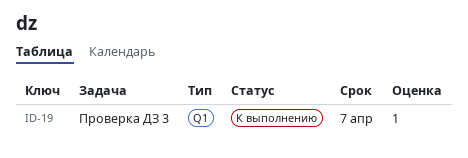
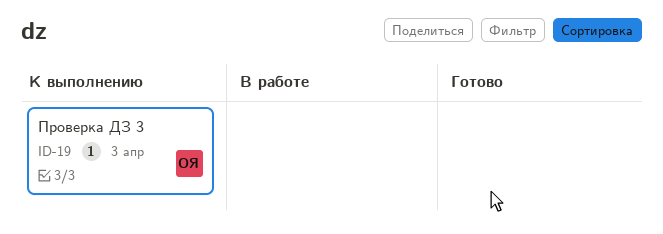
ID-19, due: Apr 7 -> Apr 3

